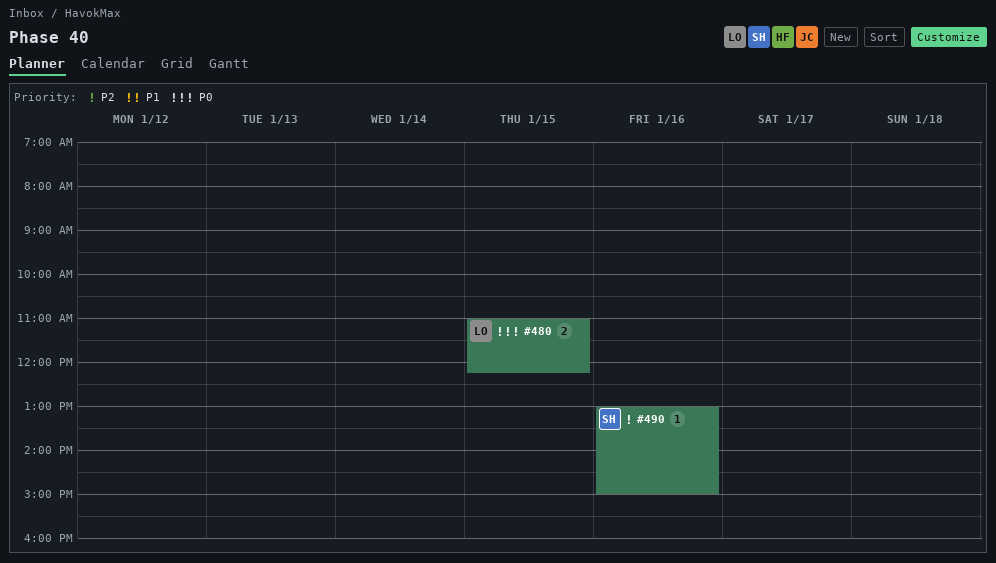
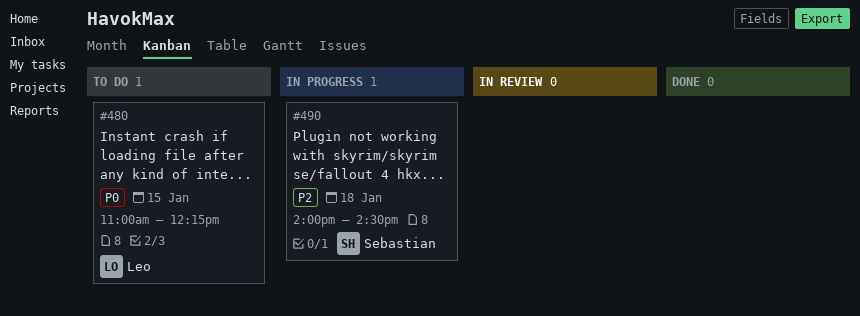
#490, day: Jan 16 -> Jan 18
#490, begins: 13:00 -> 14:00
#490, ends: 15:00 -> 14:30

